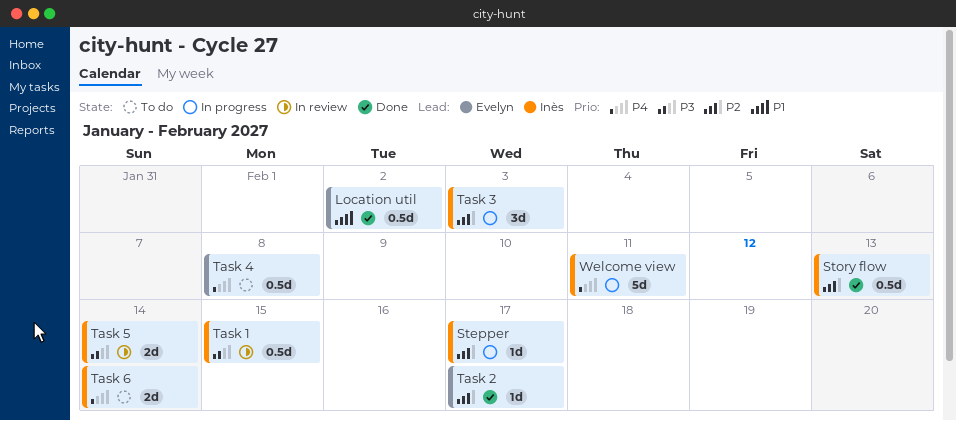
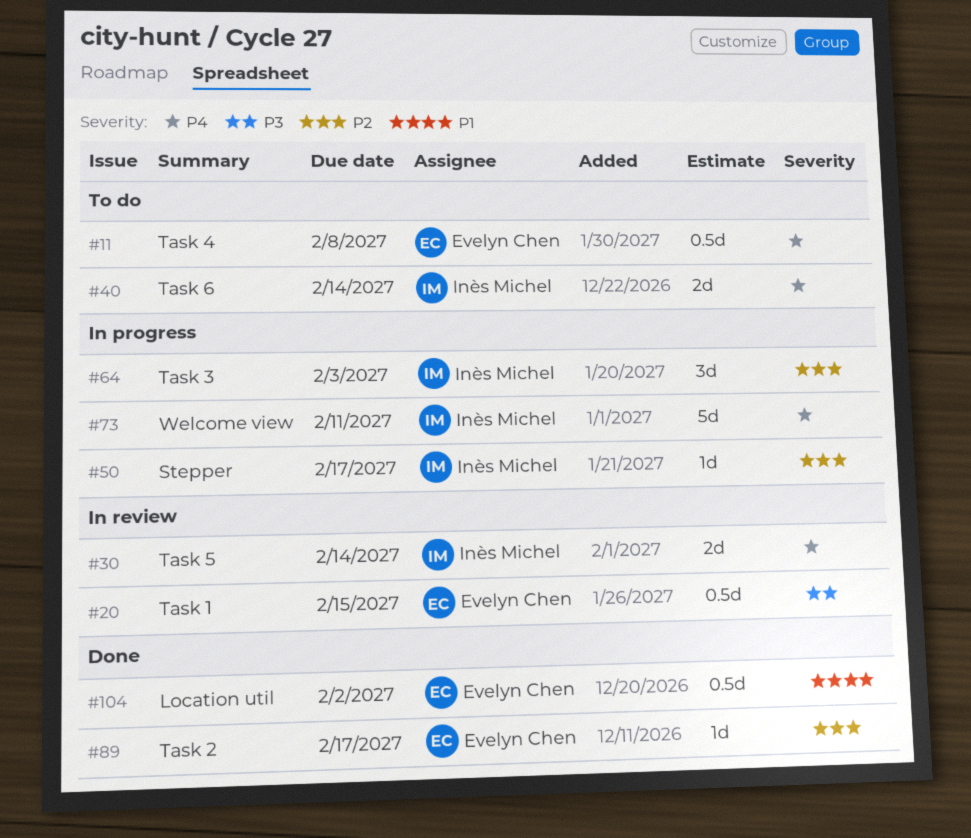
Story flow: present -> none
Task 1, owner: Inès Michel -> Evelyn Chen
Task 5, priority: P3 -> P4

